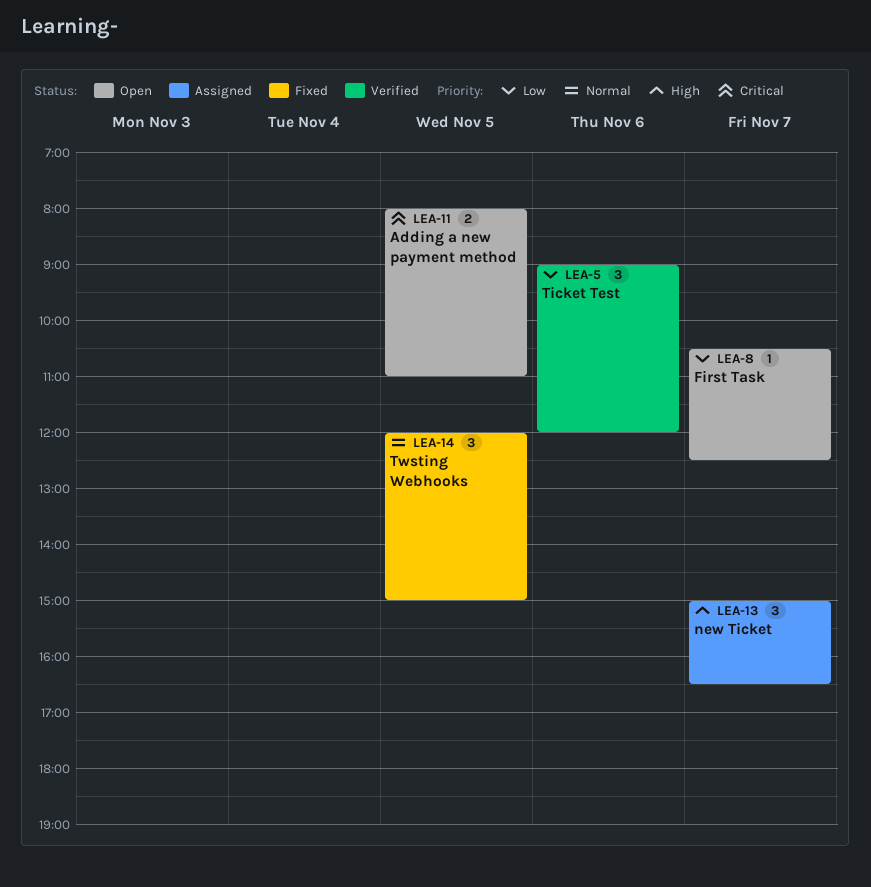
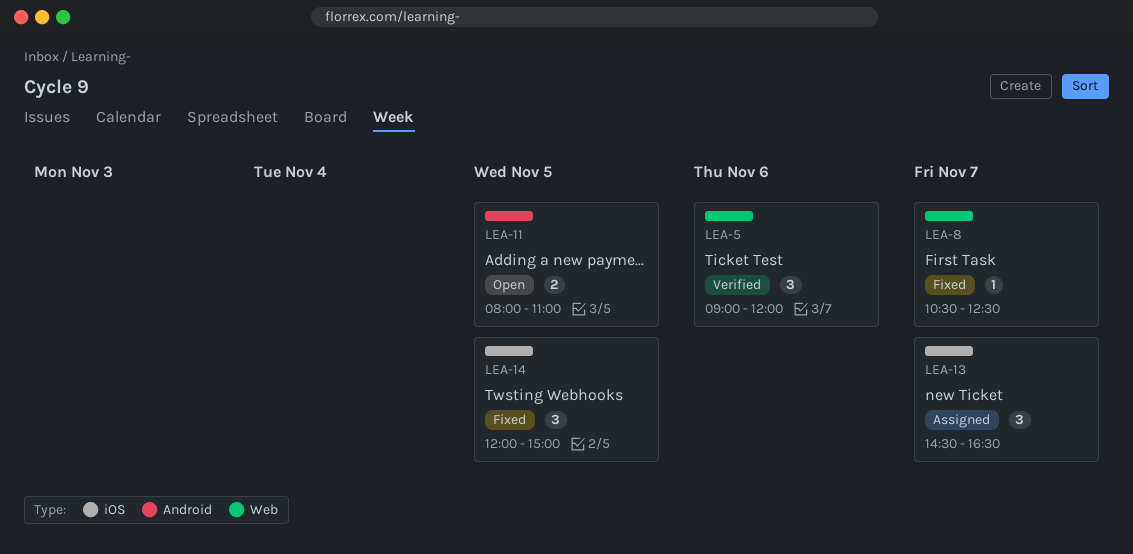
LEA-8, status: Open -> Fixed
LEA-13, begins: 15:00 -> 14:30

